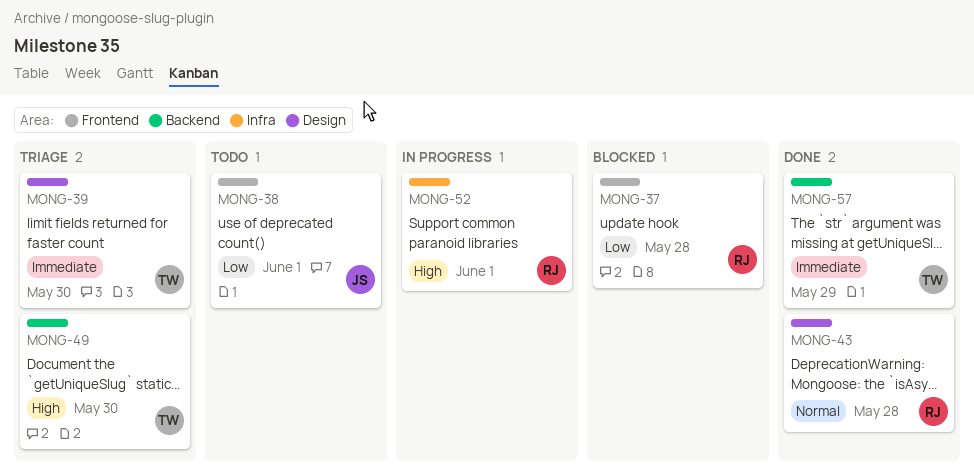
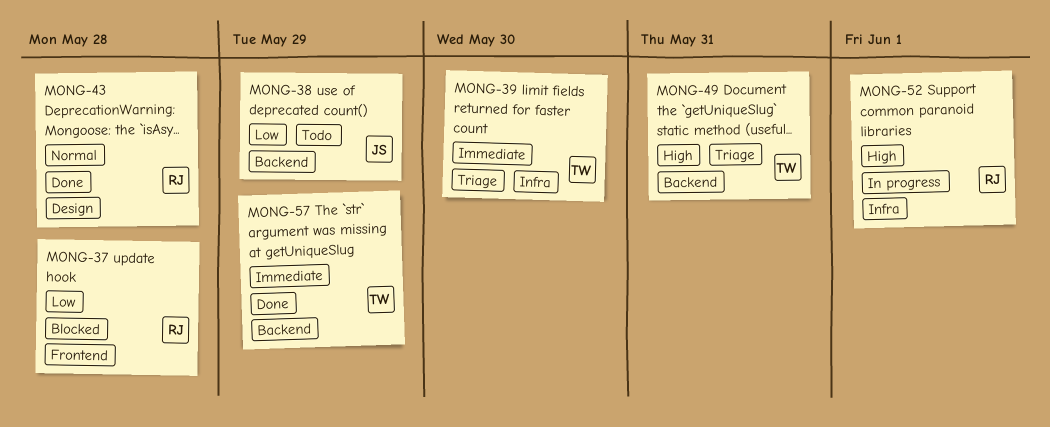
MONG-38, label: Frontend -> Backend
MONG-38, due: Jun 1 -> May 29
MONG-39, label: Design -> Infra
MONG-49, due: May 30 -> May 31

